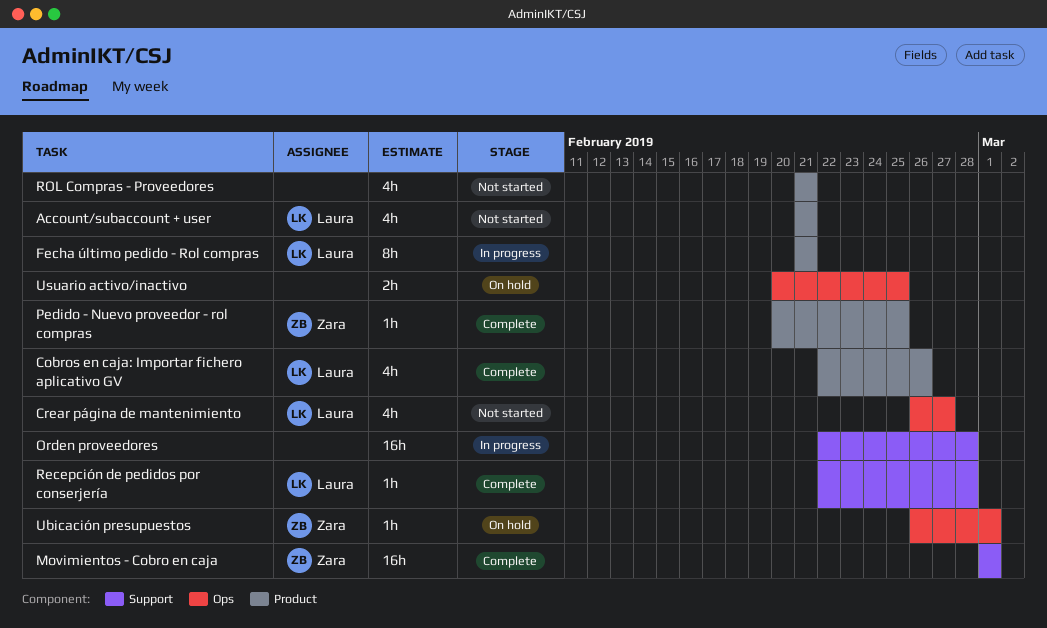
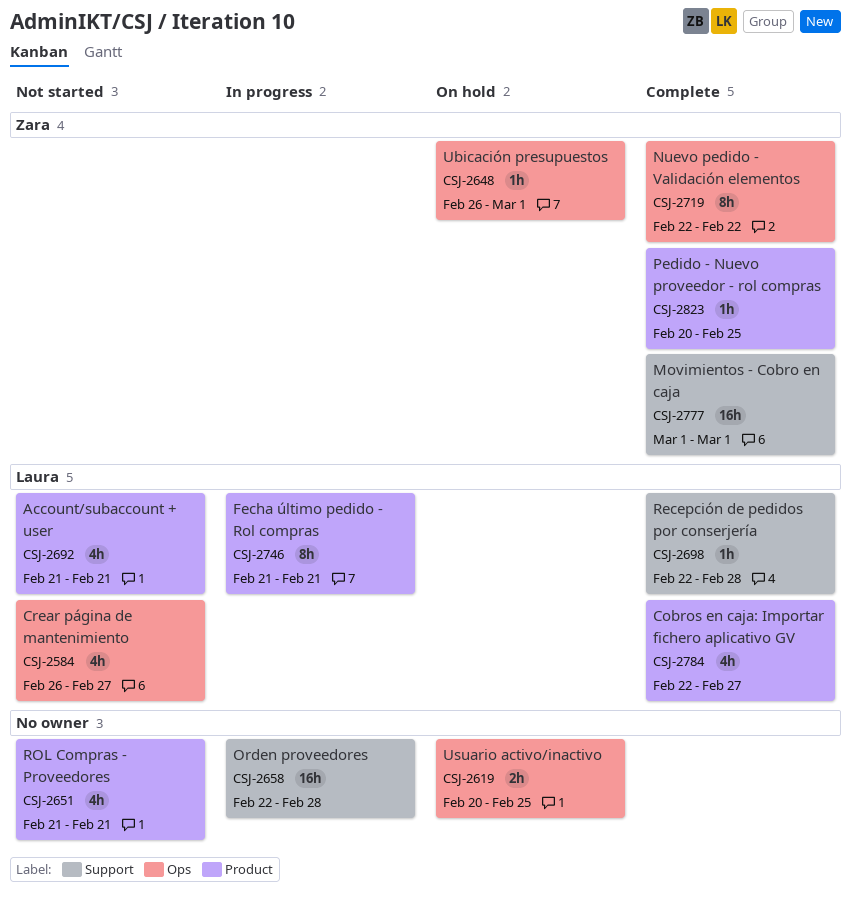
Cobros en caja: Importar fichero aplicativo GV, due: Feb 26 -> Feb 27
Nuevo pedido - Validación elementos: none -> present

